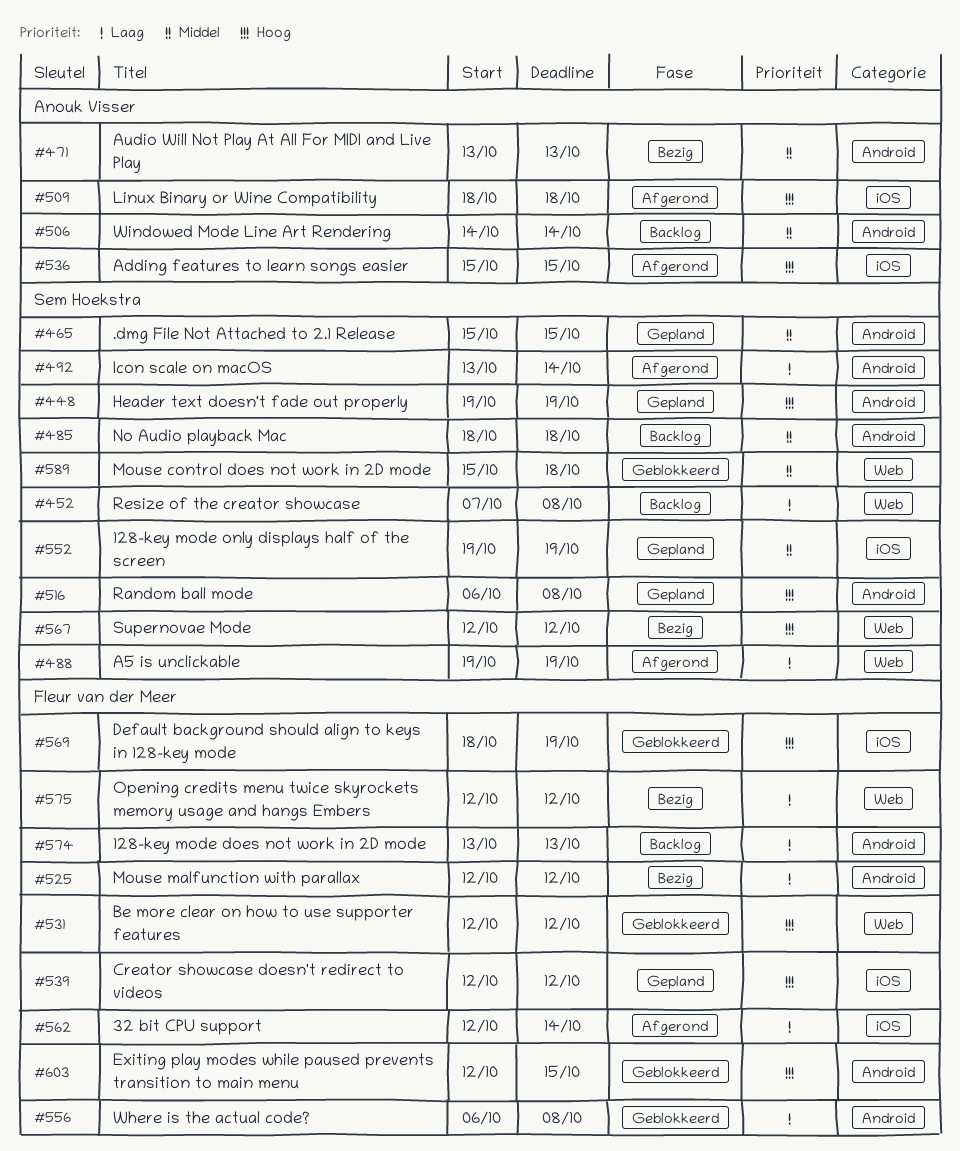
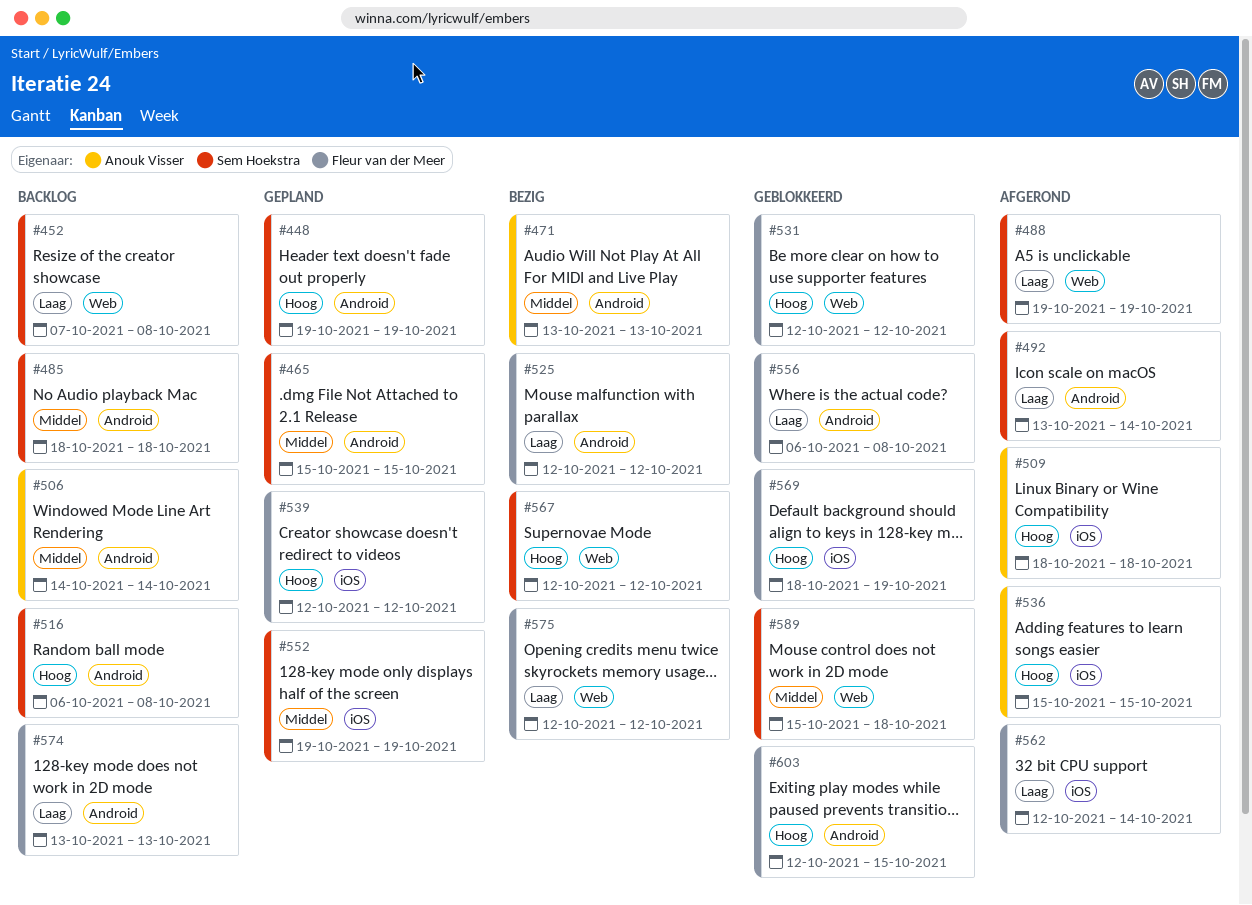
#516, status: Gepland -> Backlog

